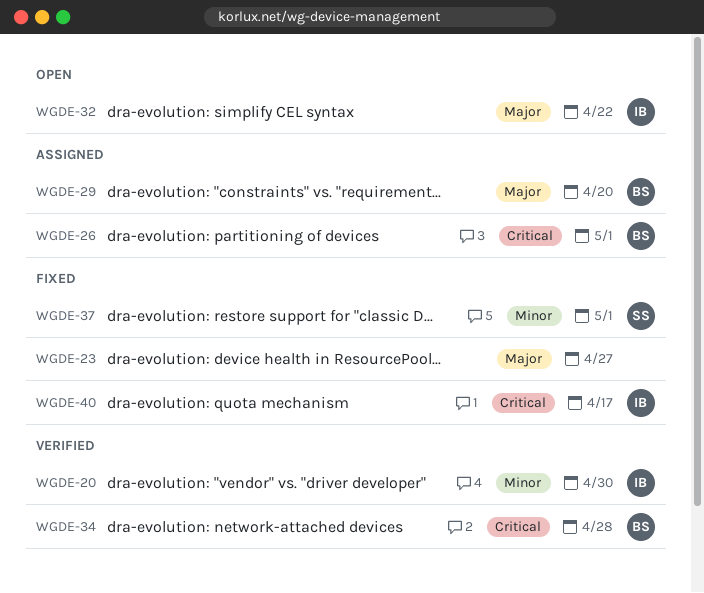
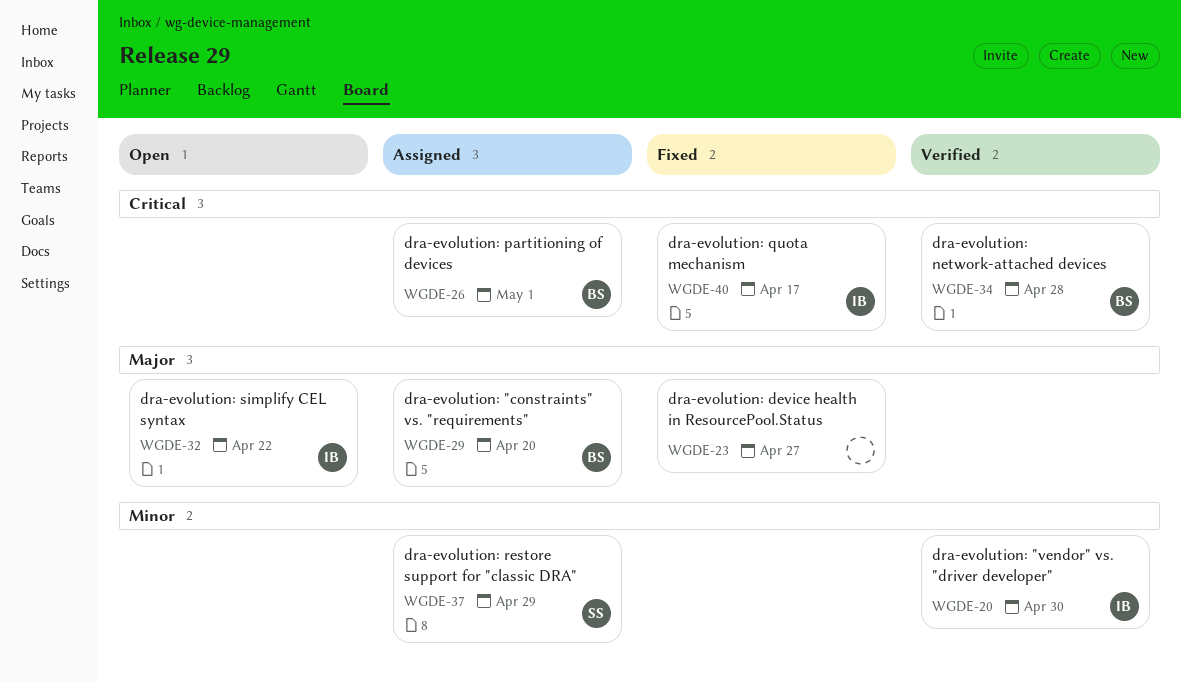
WGDE-37, status: Fixed -> Assigned
WGDE-37, due: May 1 -> Apr 29

